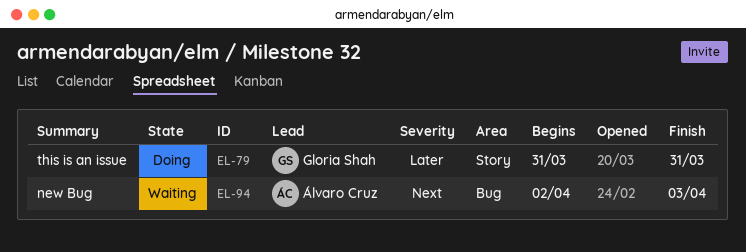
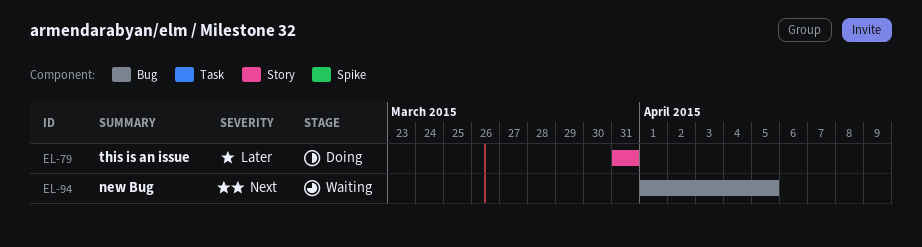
EL-94, start: Apr 2 -> Apr 1
EL-94, due: Apr 3 -> Apr 5

